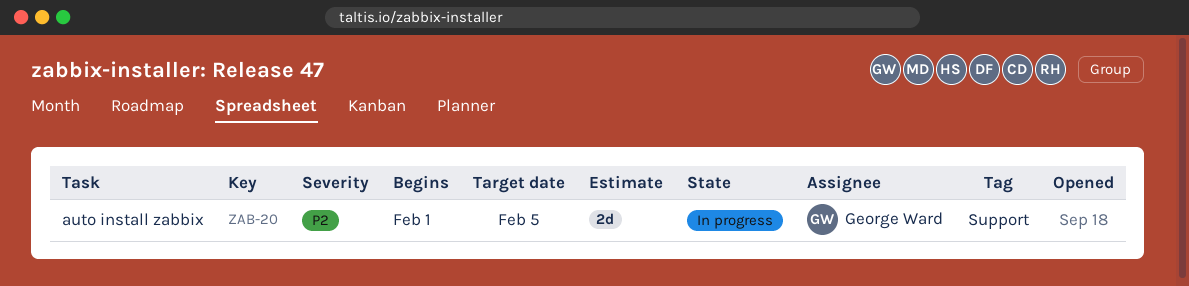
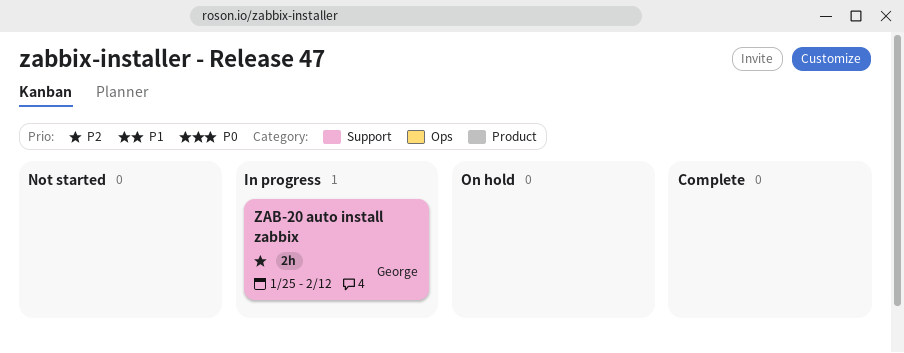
ZAB-20, estimate: 2d -> 2h
ZAB-20, start: Feb 1 -> Jan 25
ZAB-20, due: Feb 5 -> Feb 12

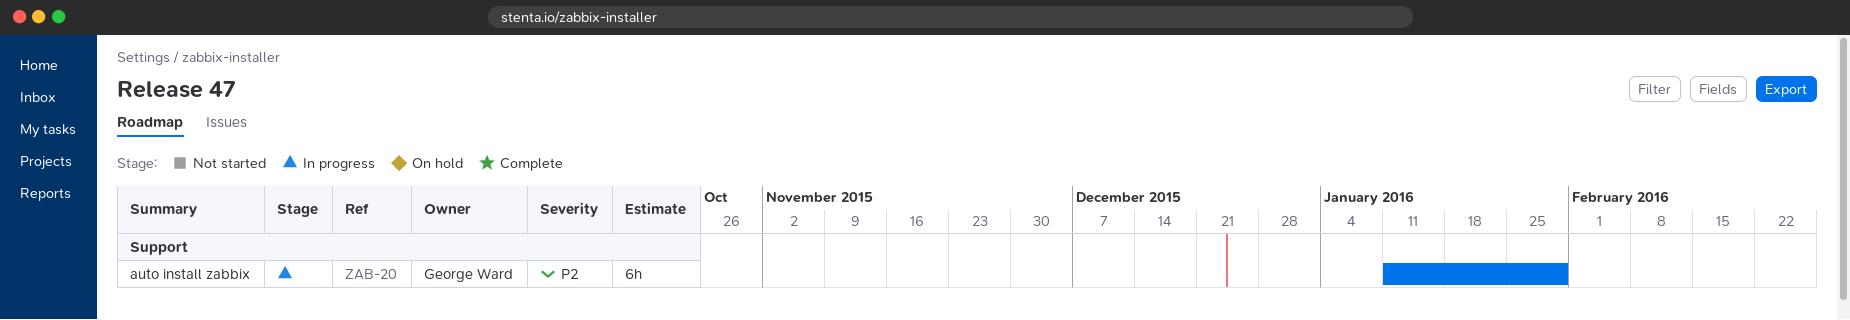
ZAB-20, estimate: 2h -> 6h
ZAB-20, start: Jan 25 -> Jan 11
ZAB-20, due: Feb 12 -> Jan 29

